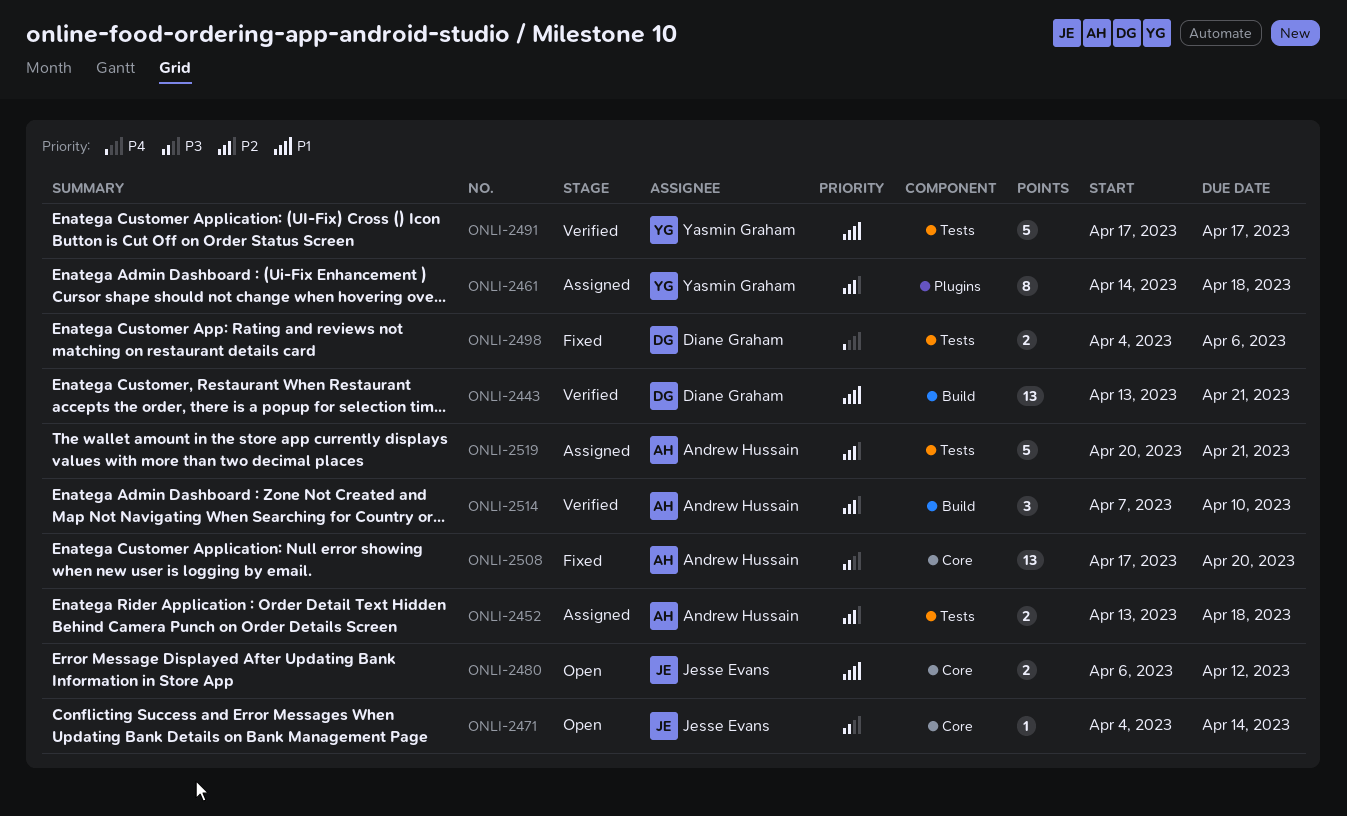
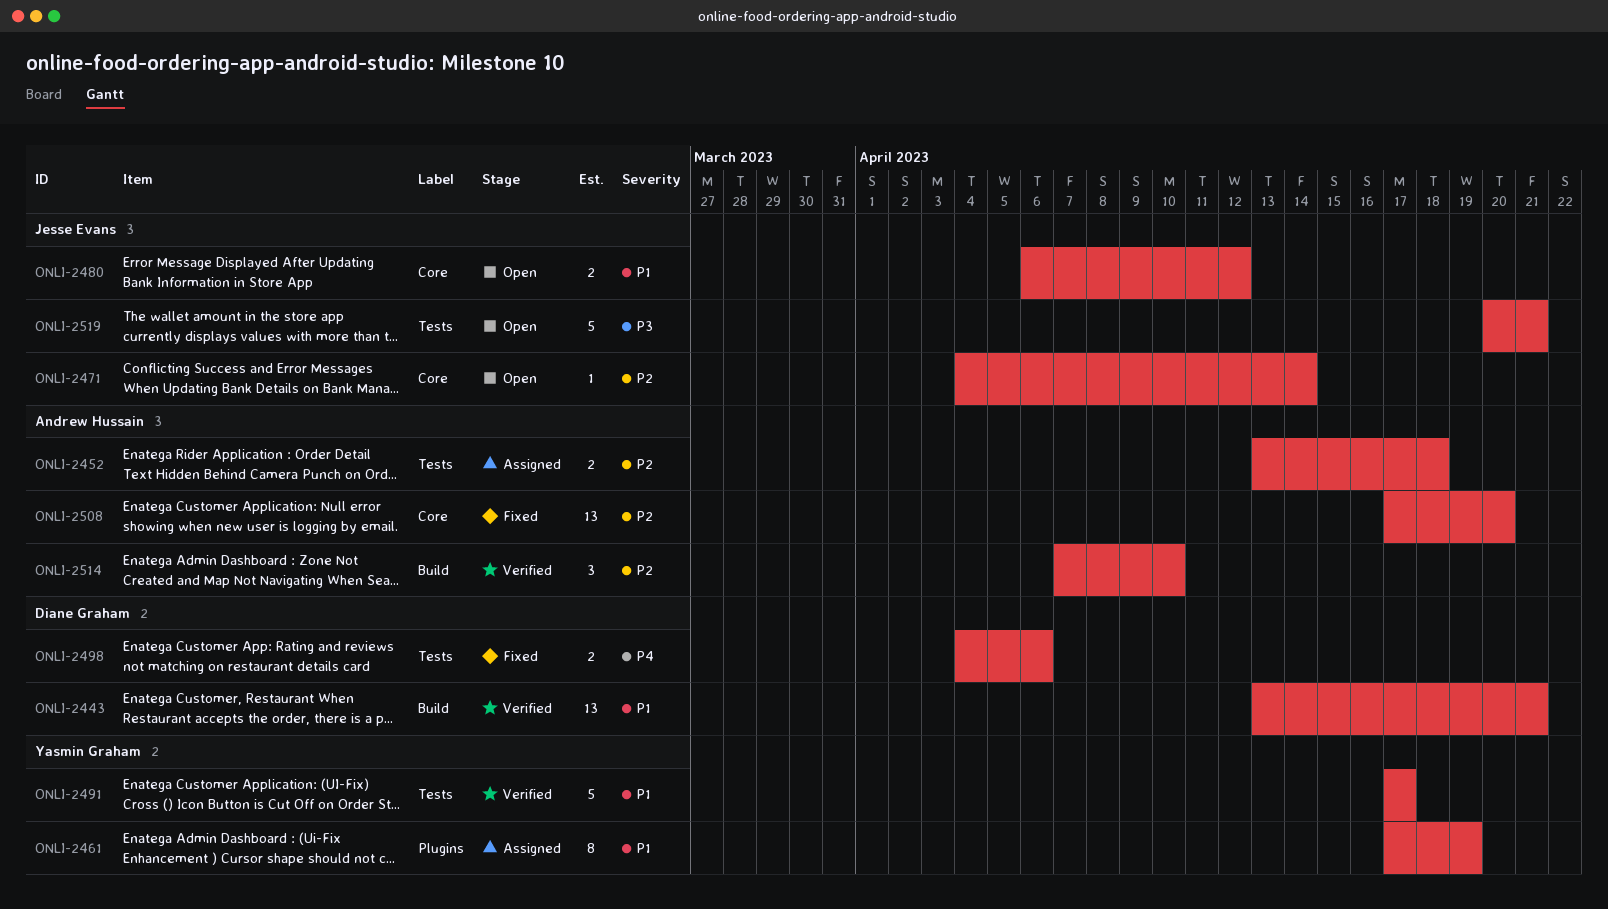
ONLI-2461, priority: P2 -> P1
ONLI-2461, start: Apr 14 -> Apr 17
ONLI-2461, due: Apr 18 -> Apr 19
ONLI-2471, priority: P3 -> P2
ONLI-2508, priority: P3 -> P2
ONLI-2519, status: Assigned -> Open
ONLI-2519, owner: Andrew Hussain -> Jesse Evans
ONLI-2519, priority: P2 -> P3

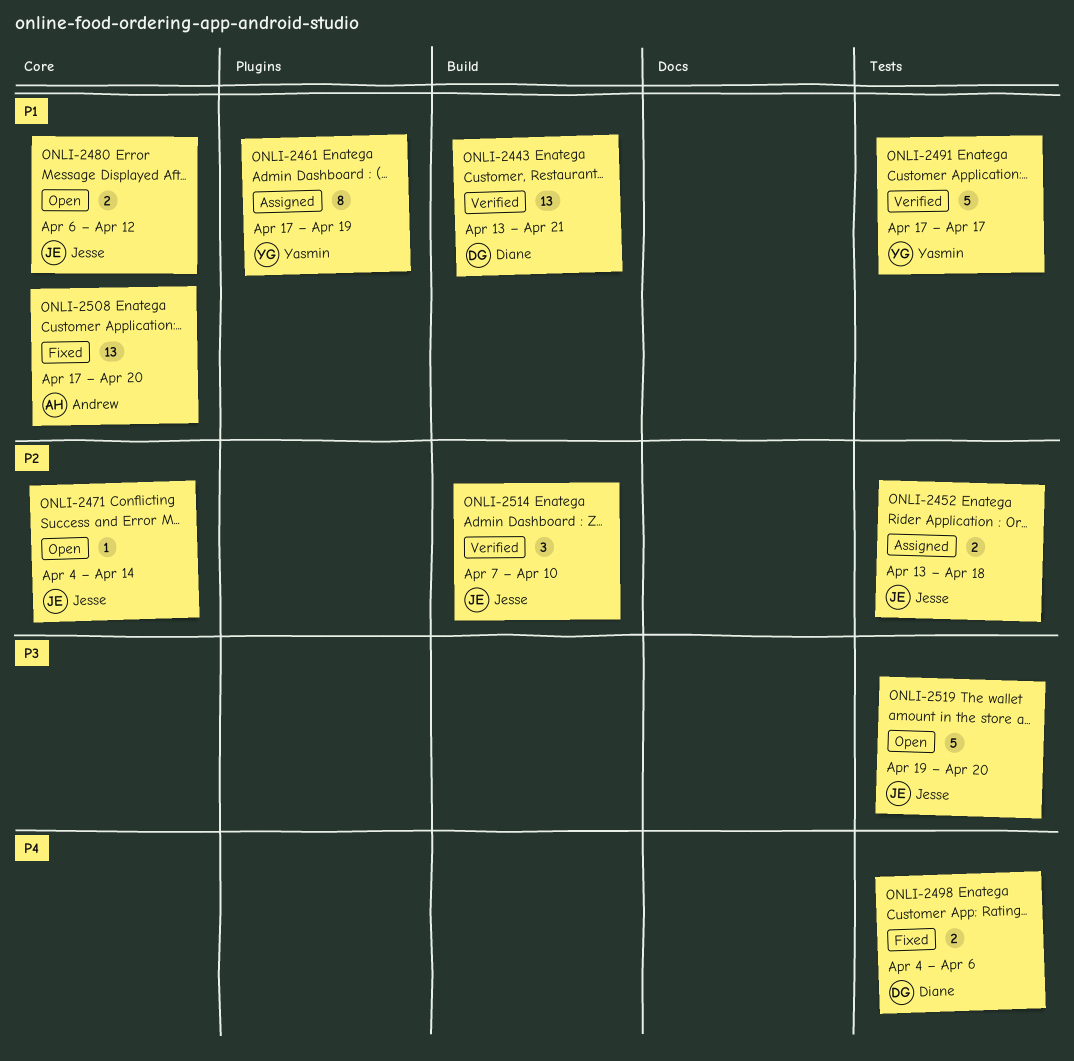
ONLI-2452, owner: Andrew Hussain -> Jesse Evans
ONLI-2508, priority: P2 -> P1
ONLI-2514, owner: Andrew Hussain -> Jesse Evans
ONLI-2519, start: Apr 20 -> Apr 19
ONLI-2519, due: Apr 21 -> Apr 20

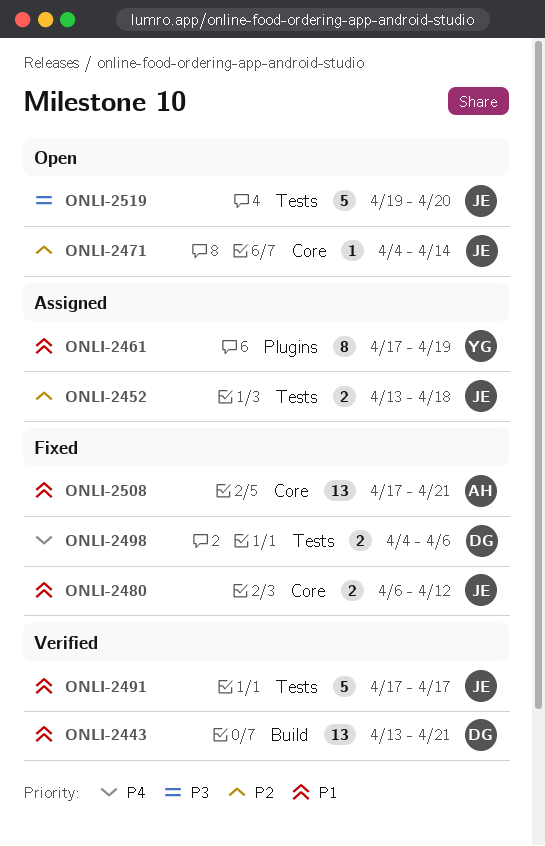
ONLI-2480, status: Open -> Fixed
ONLI-2491, owner: Yasmin -> Jesse
ONLI-2508, due: Apr 20 -> Apr 21
ONLI-2514: present -> none

